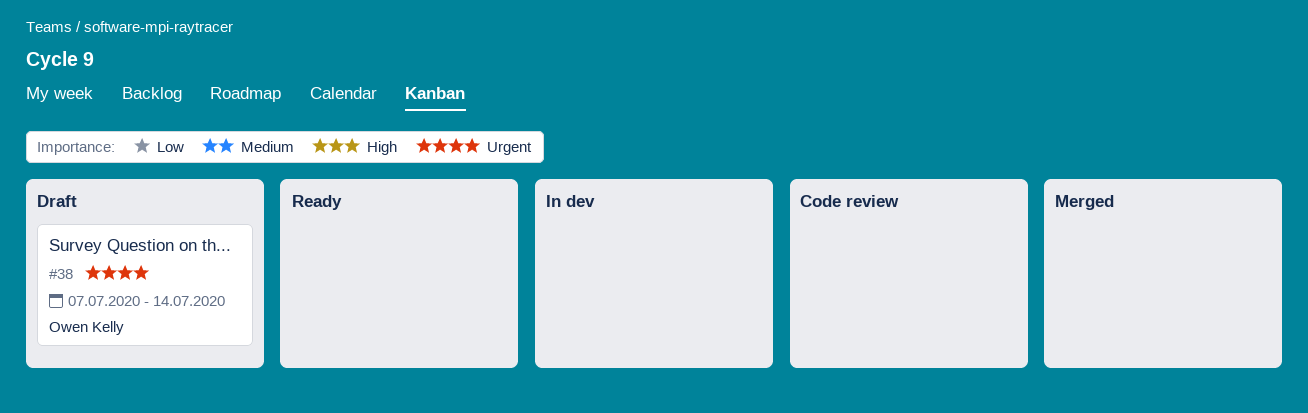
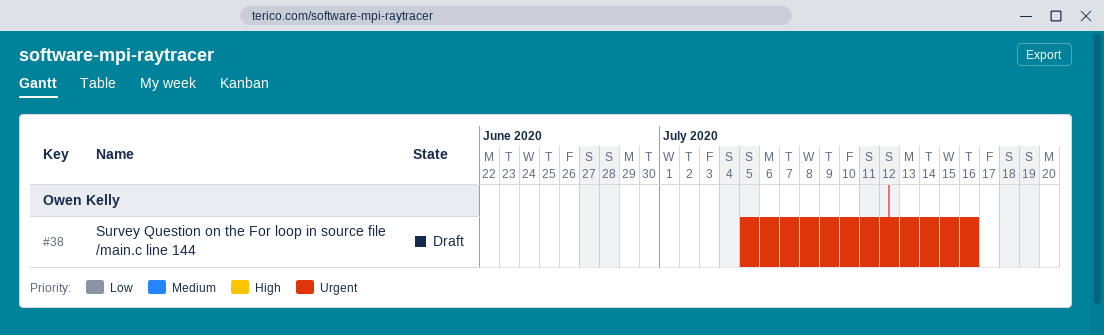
#38, start: Jul 7 -> Jul 5
#38, due: Jul 14 -> Jul 16

